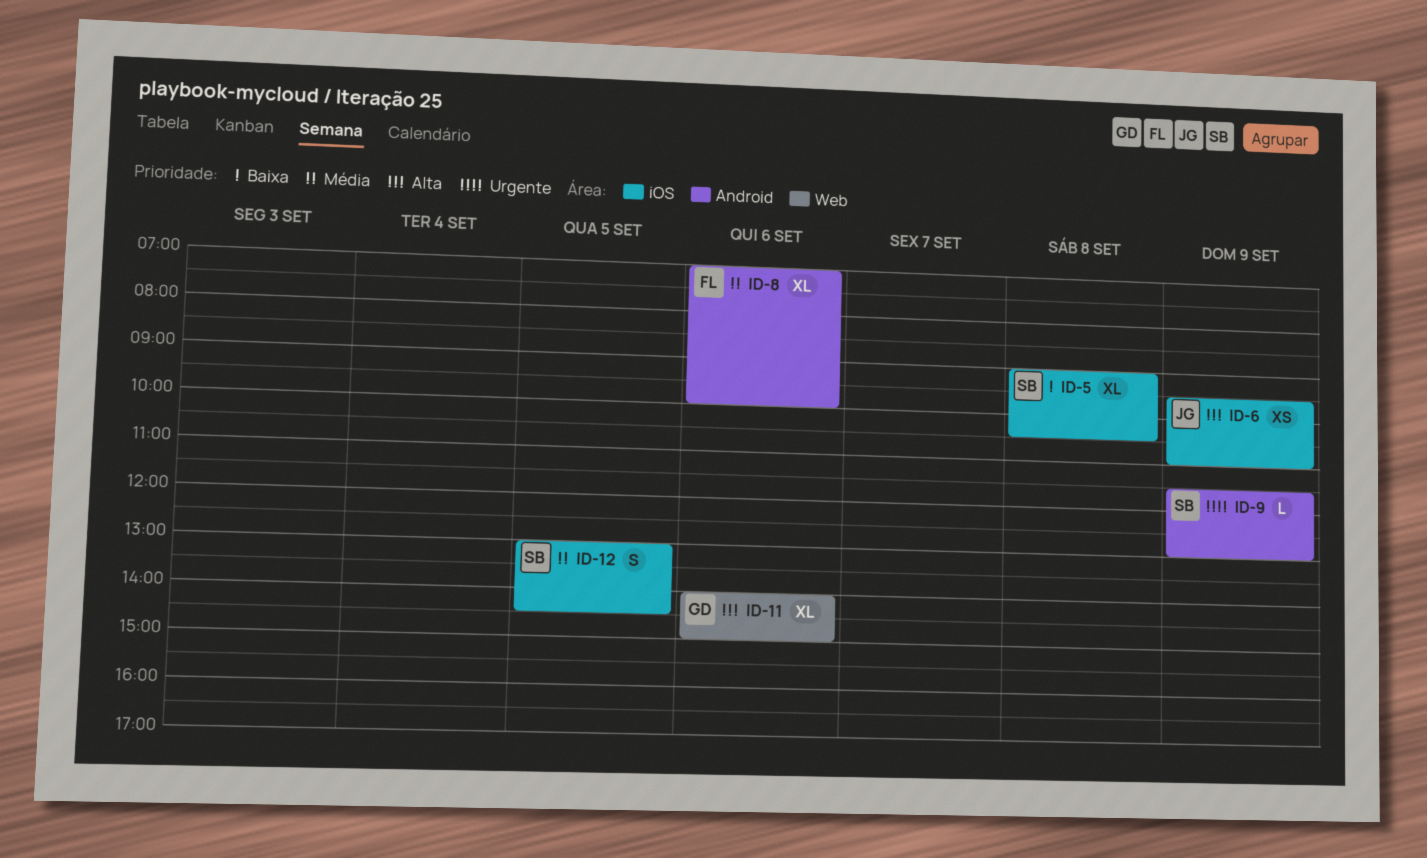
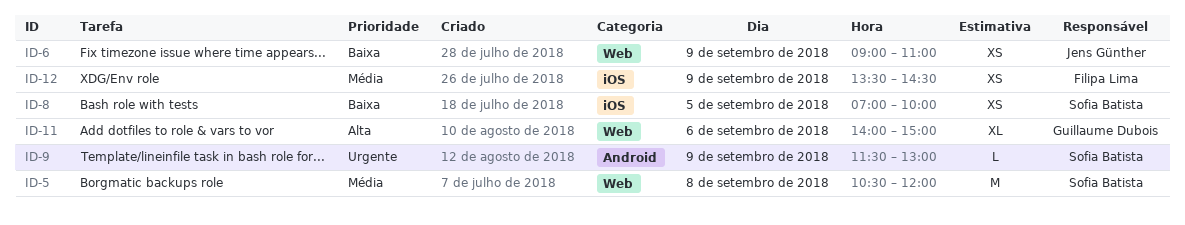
ID-5, priority: Baixa -> Média
ID-5, label: iOS -> Web
ID-5, estimate: XL -> M
ID-5, begins: 09:00 -> 10:30
ID-5, ends: 10:30 -> 12:00
ID-6, priority: Alta -> Baixa
ID-6, label: iOS -> Web
ID-6, begins: 09:30 -> 09:00
ID-8, owner: Filipa Lima -> Sofia Batista
ID-8, priority: Média -> Baixa
ID-8, label: Android -> iOS
ID-8, estimate: XL -> XS
ID-8, day: Sep 6 -> Sep 5
ID-12, owner: Sofia Batista -> Filipa Lima
ID-12, estimate: S -> XS
ID-12, day: Sep 5 -> Sep 9
ID-12, begins: 13:00 -> 13:30

